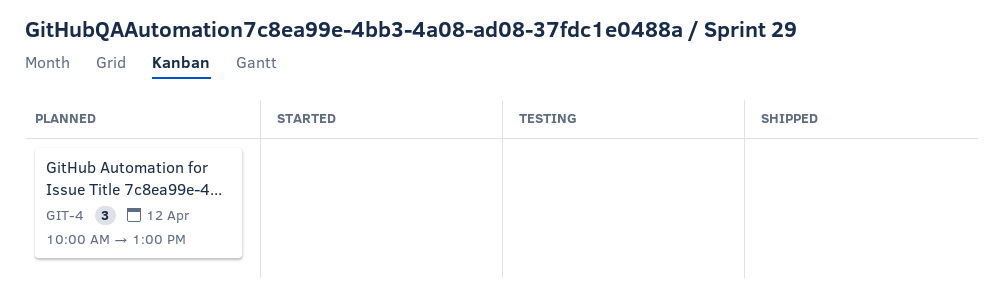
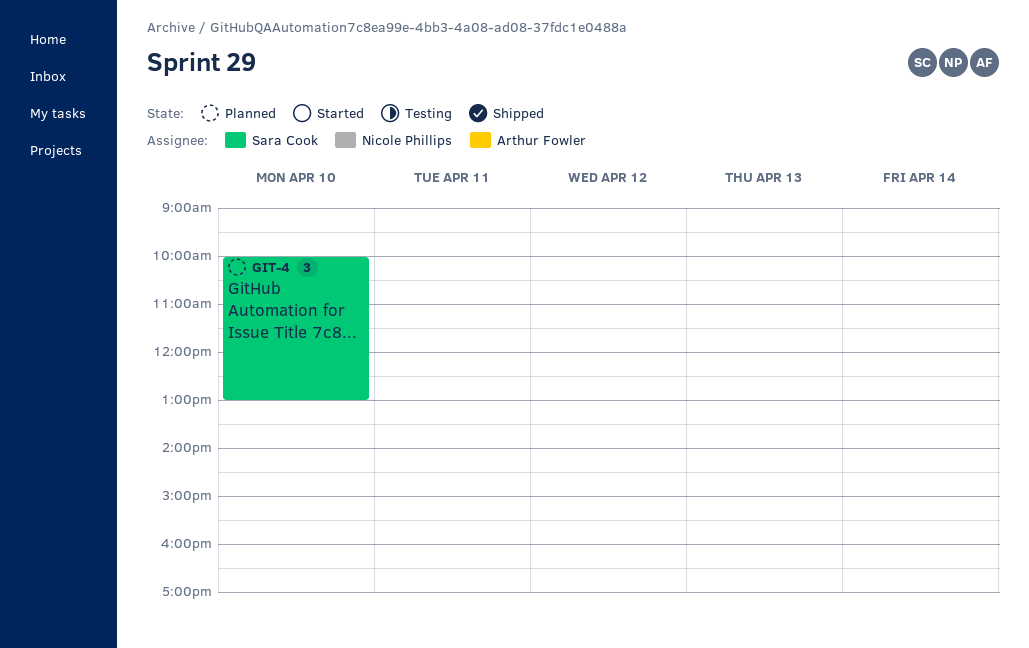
GIT-4, day: Apr 12 -> Apr 10

